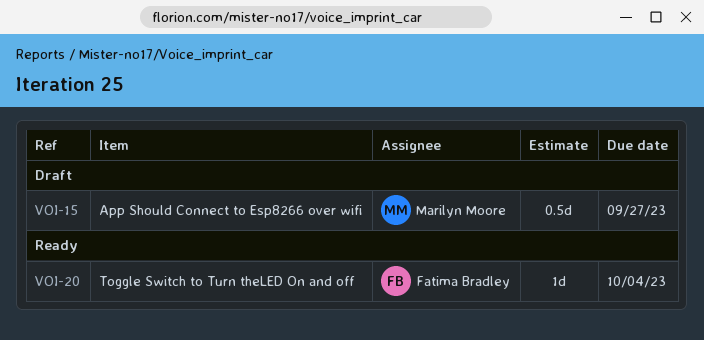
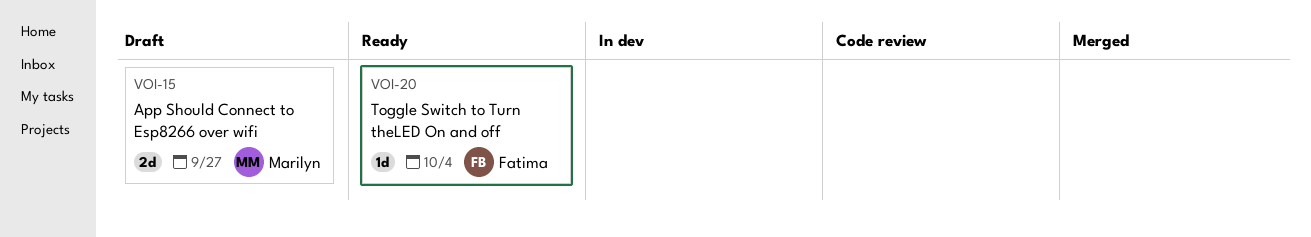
VOI-15, estimate: 0.5d -> 2d

